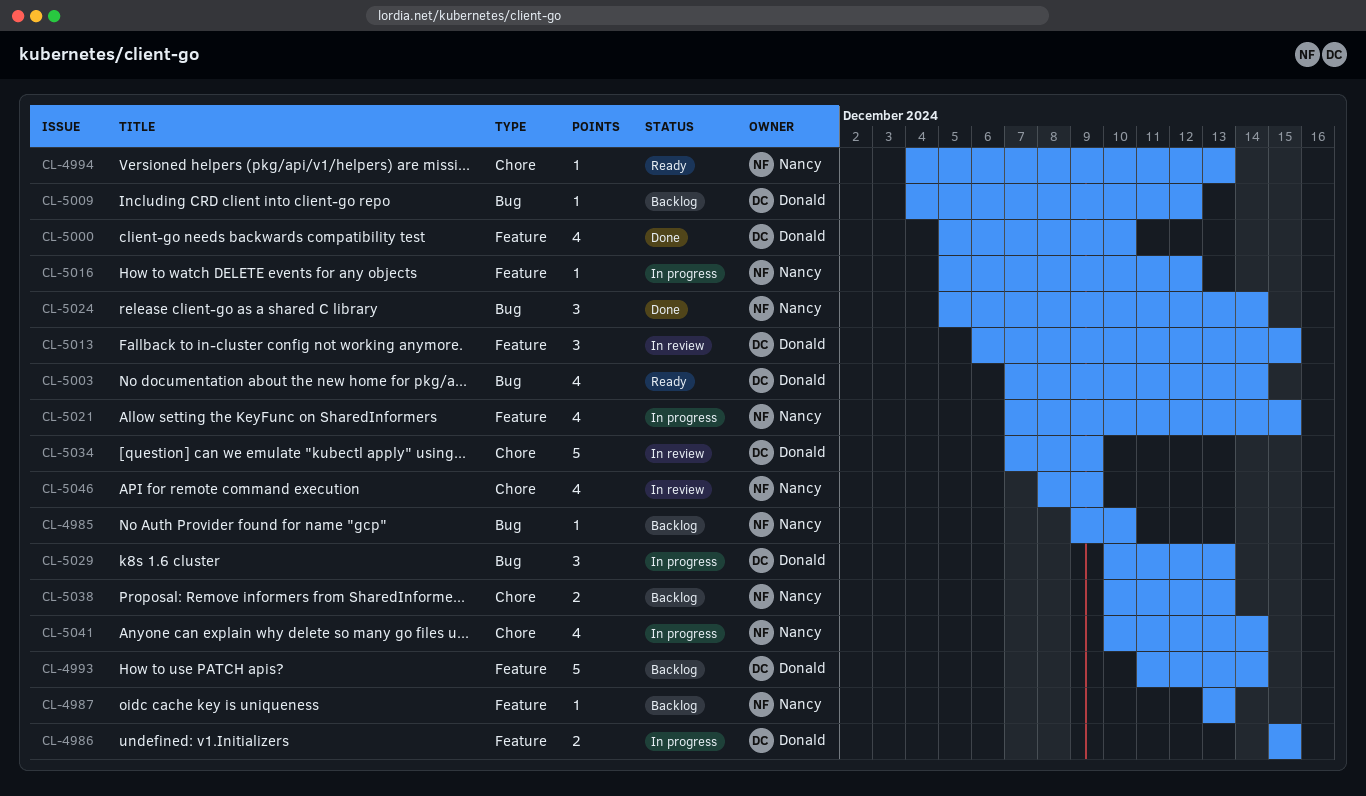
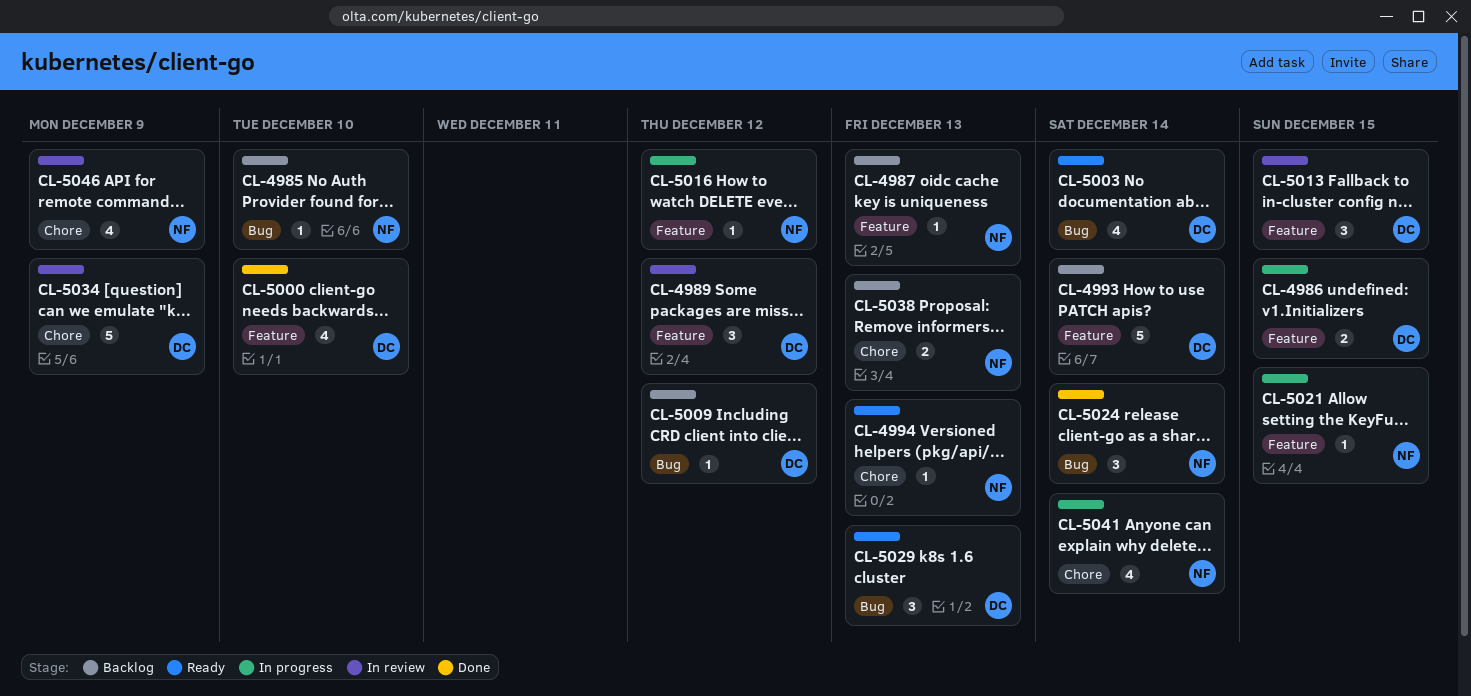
CL-4989: none -> present
CL-5021, estimate: 4 -> 1
CL-5029, status: In progress -> Ready

